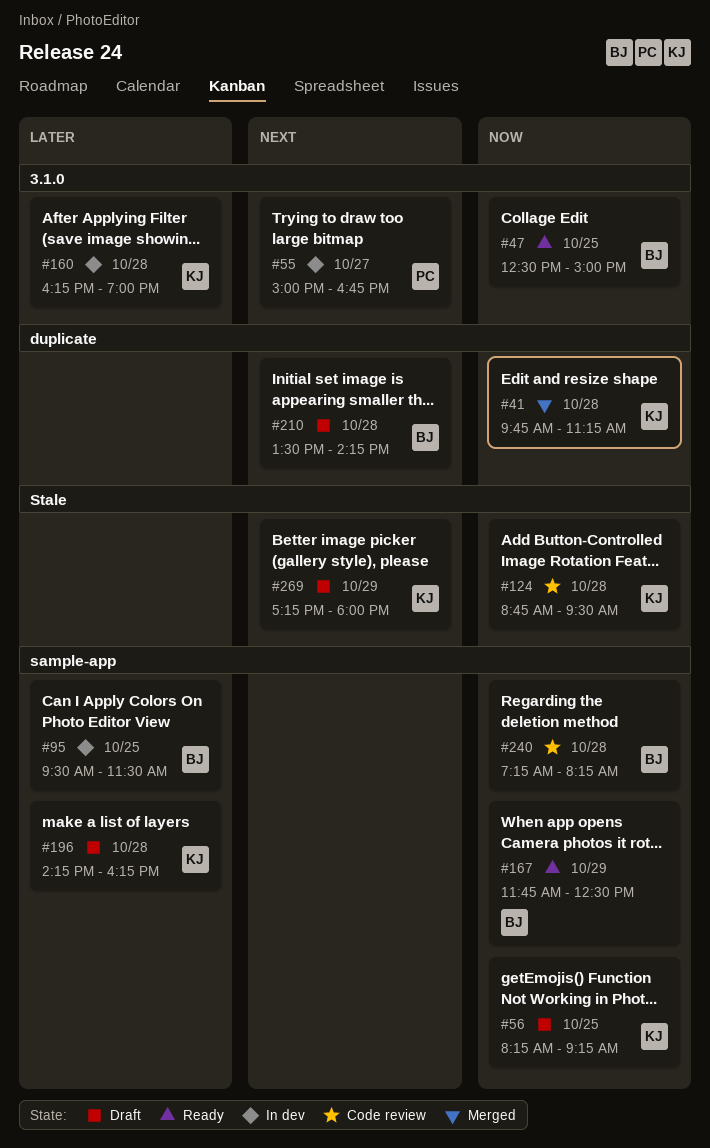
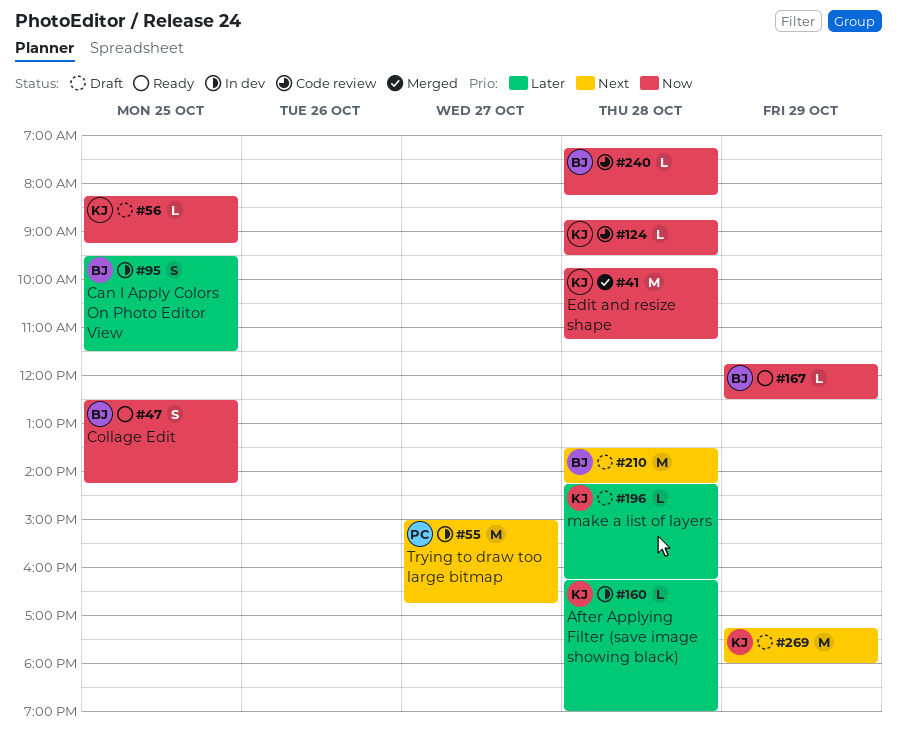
#47, ends: 15:00 -> 14:15

